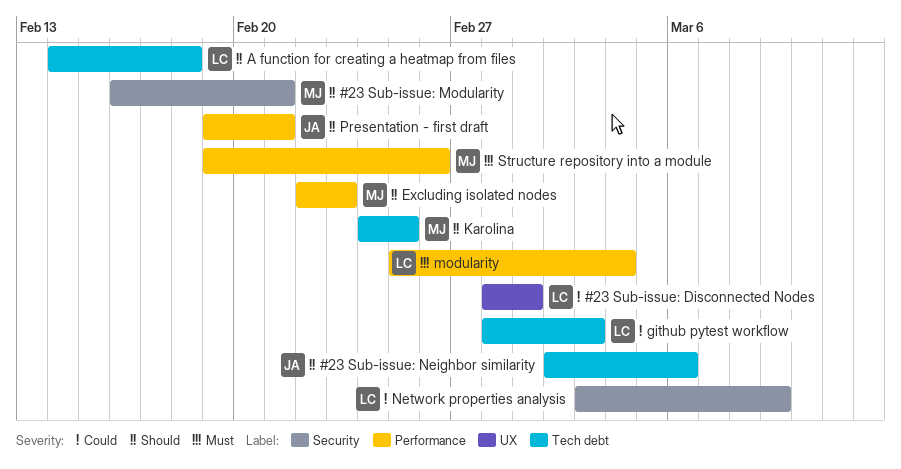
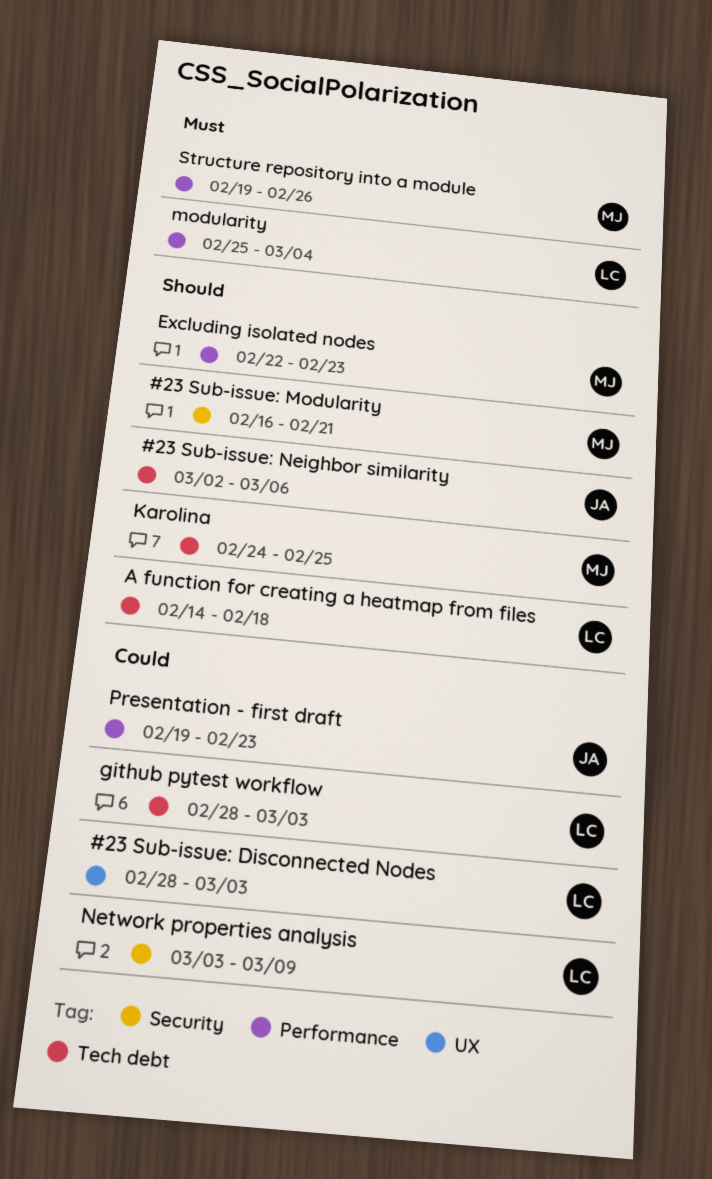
#23 Sub-issue: Disconnected Nodes, due: Mar 1 -> Mar 3
Presentation - first draft, priority: Should -> Could
Presentation - first draft, due: Feb 21 -> Feb 23

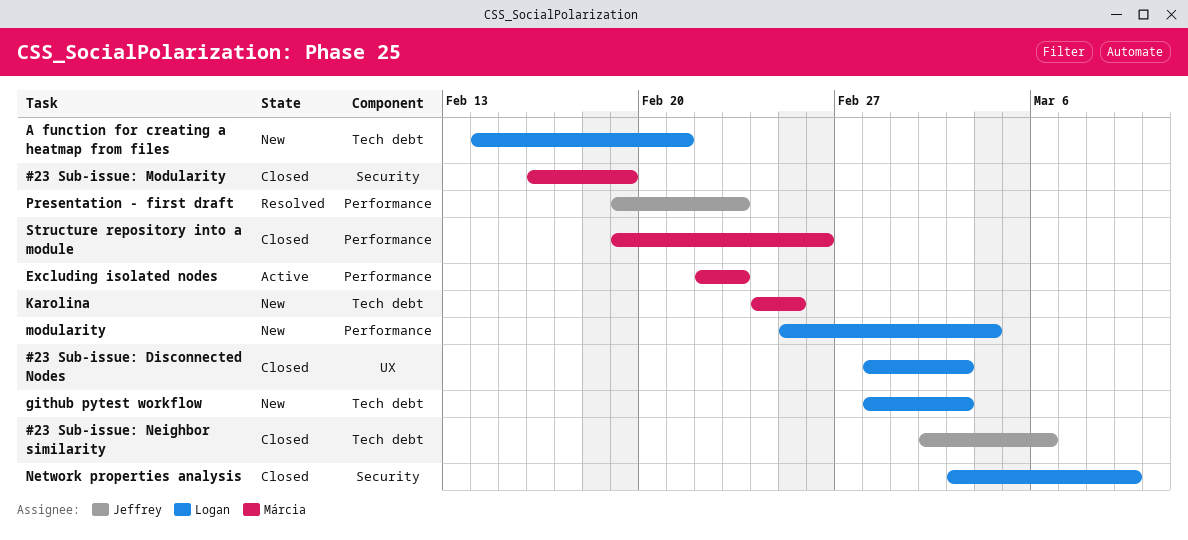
#23 Sub-issue: Modularity, due: Feb 21 -> Feb 19
A function for creating a heatmap from files, due: Feb 18 -> Feb 21

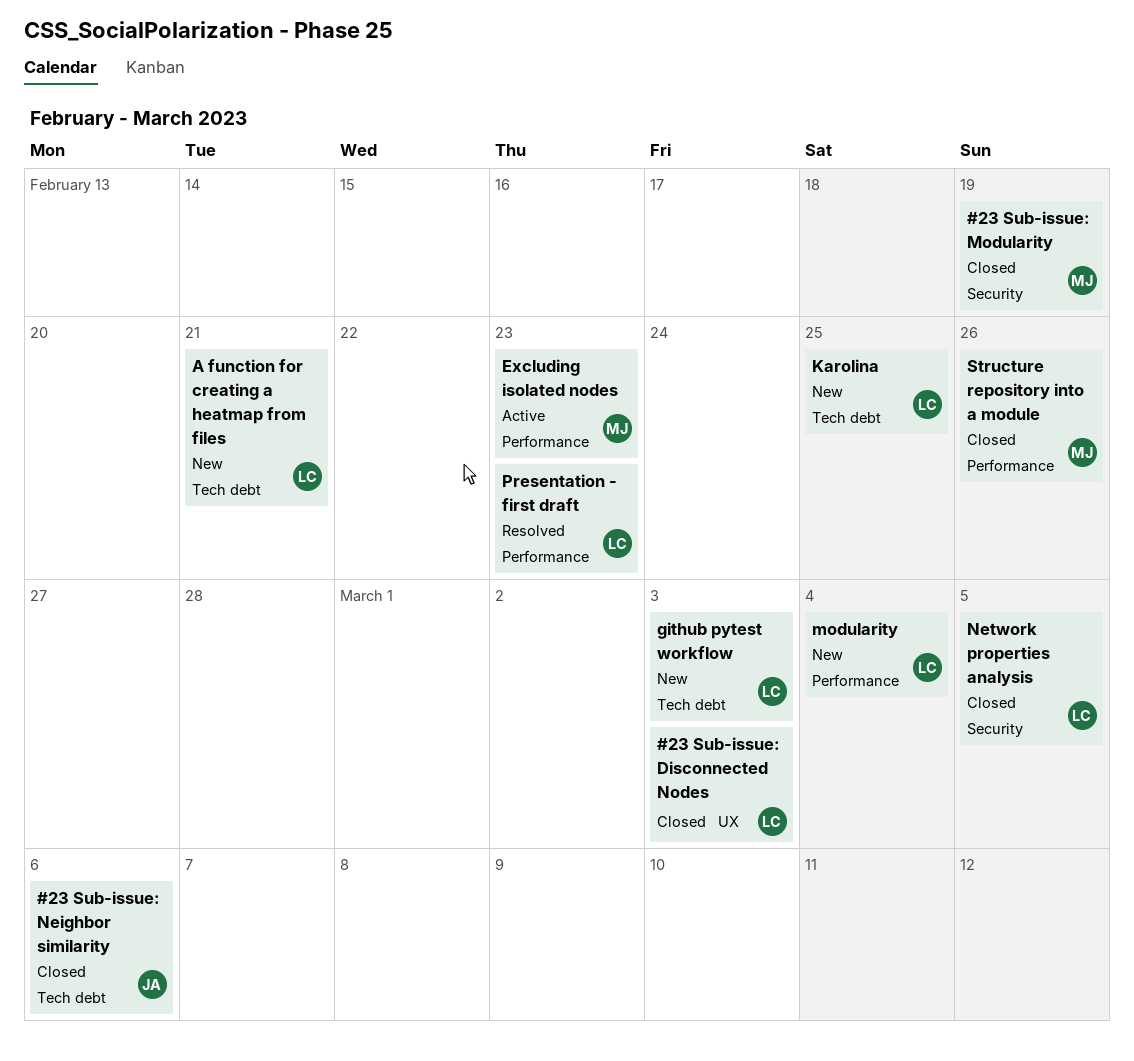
Karolina, owner: Márcia -> Logan
Network properties analysis, due: Mar 9 -> Mar 5
Presentation - first draft, owner: Jeffrey -> Logan

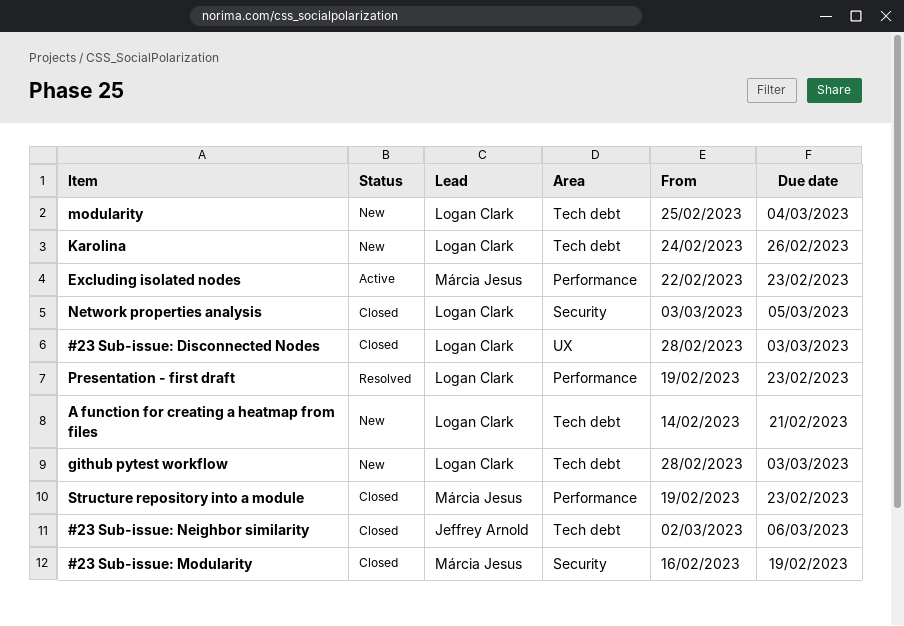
Karolina, due: Feb 25 -> Feb 26
modularity, label: Performance -> Tech debt
Structure repository into a module, due: Feb 26 -> Feb 23

